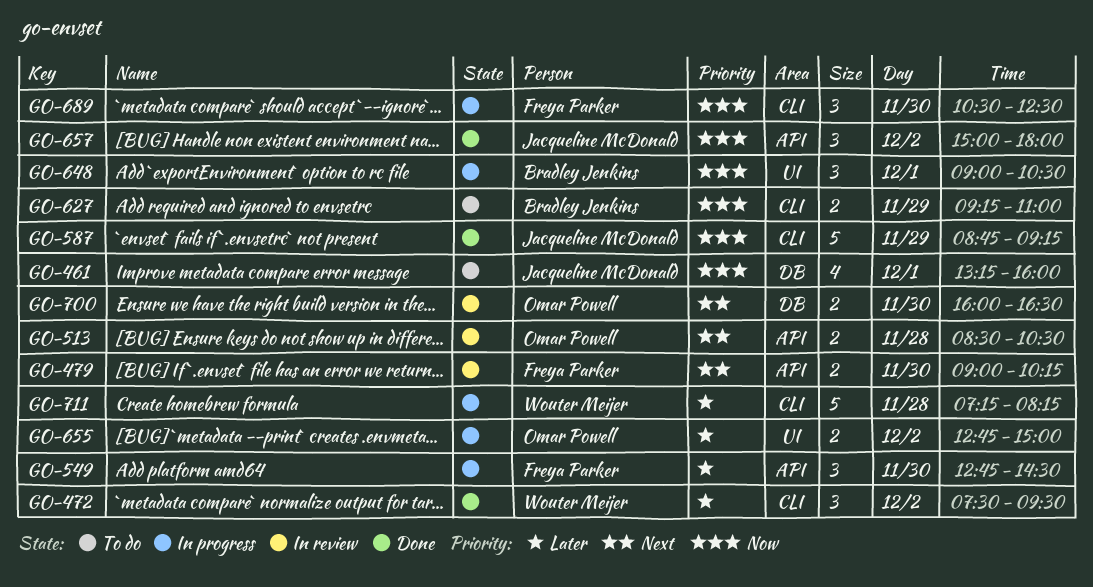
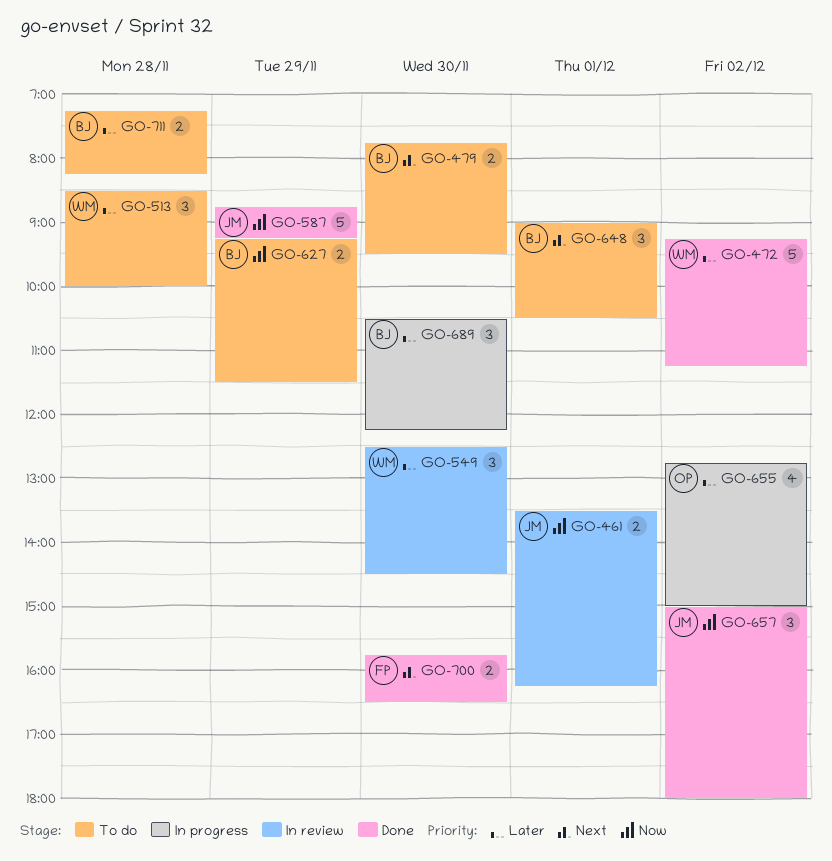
GO-461, status: To do -> In review
GO-461, estimate: 4 -> 2
GO-461, begins: 13:15 -> 13:30
GO-461, ends: 16:00 -> 16:15
GO-472, estimate: 3 -> 5
GO-472, begins: 07:30 -> 09:15
GO-472, ends: 09:30 -> 11:15
GO-479, status: In review -> To do
GO-479, owner: Freya Parker -> Bradley Jenkins
GO-479, begins: 09:00 -> 07:45
GO-479, ends: 10:15 -> 09:30
GO-513, status: In review -> To do
GO-513, owner: Omar Powell -> Wouter Meijer
GO-513, priority: Next -> Later
GO-513, estimate: 2 -> 3
GO-513, ends: 10:30 -> 10:00
GO-549, status: In progress -> In review
GO-549, owner: Freya Parker -> Wouter Meijer
GO-549, begins: 12:45 -> 12:30
GO-627, ends: 11:00 -> 11:30
GO-648, status: In progress -> To do
GO-648, priority: Now -> Next
GO-655, estimate: 2 -> 4
GO-689, owner: Freya Parker -> Bradley Jenkins
GO-689, priority: Now -> Later
GO-689, ends: 12:30 -> 12:15
GO-700, status: In review -> Done
GO-700, owner: Omar Powell -> Freya Parker
GO-700, begins: 16:00 -> 15:45
GO-711, status: In progress -> To do
GO-711, owner: Wouter Meijer -> Bradley Jenkins
GO-711, estimate: 5 -> 2

